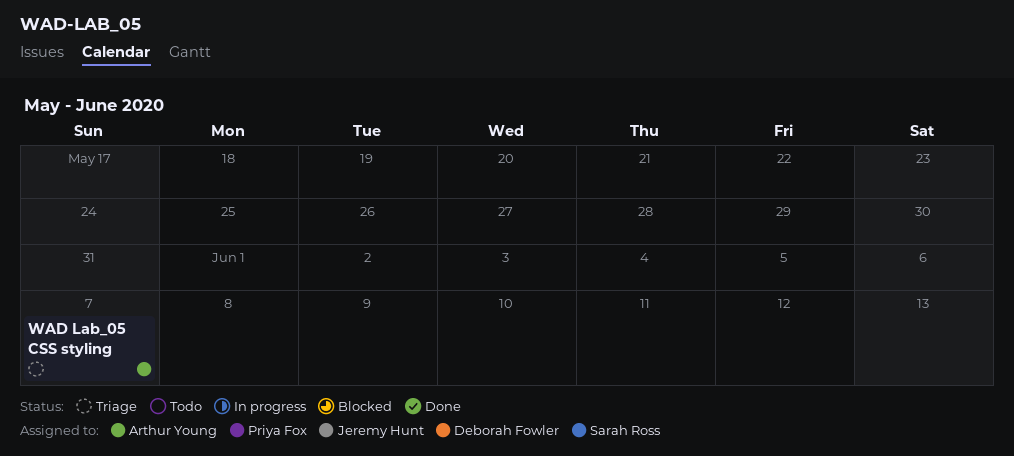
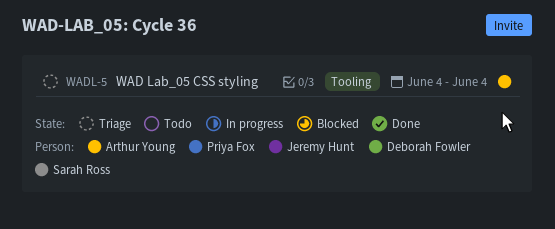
WAD Lab_05 CSS styling, due: Jun 7 -> Jun 4

